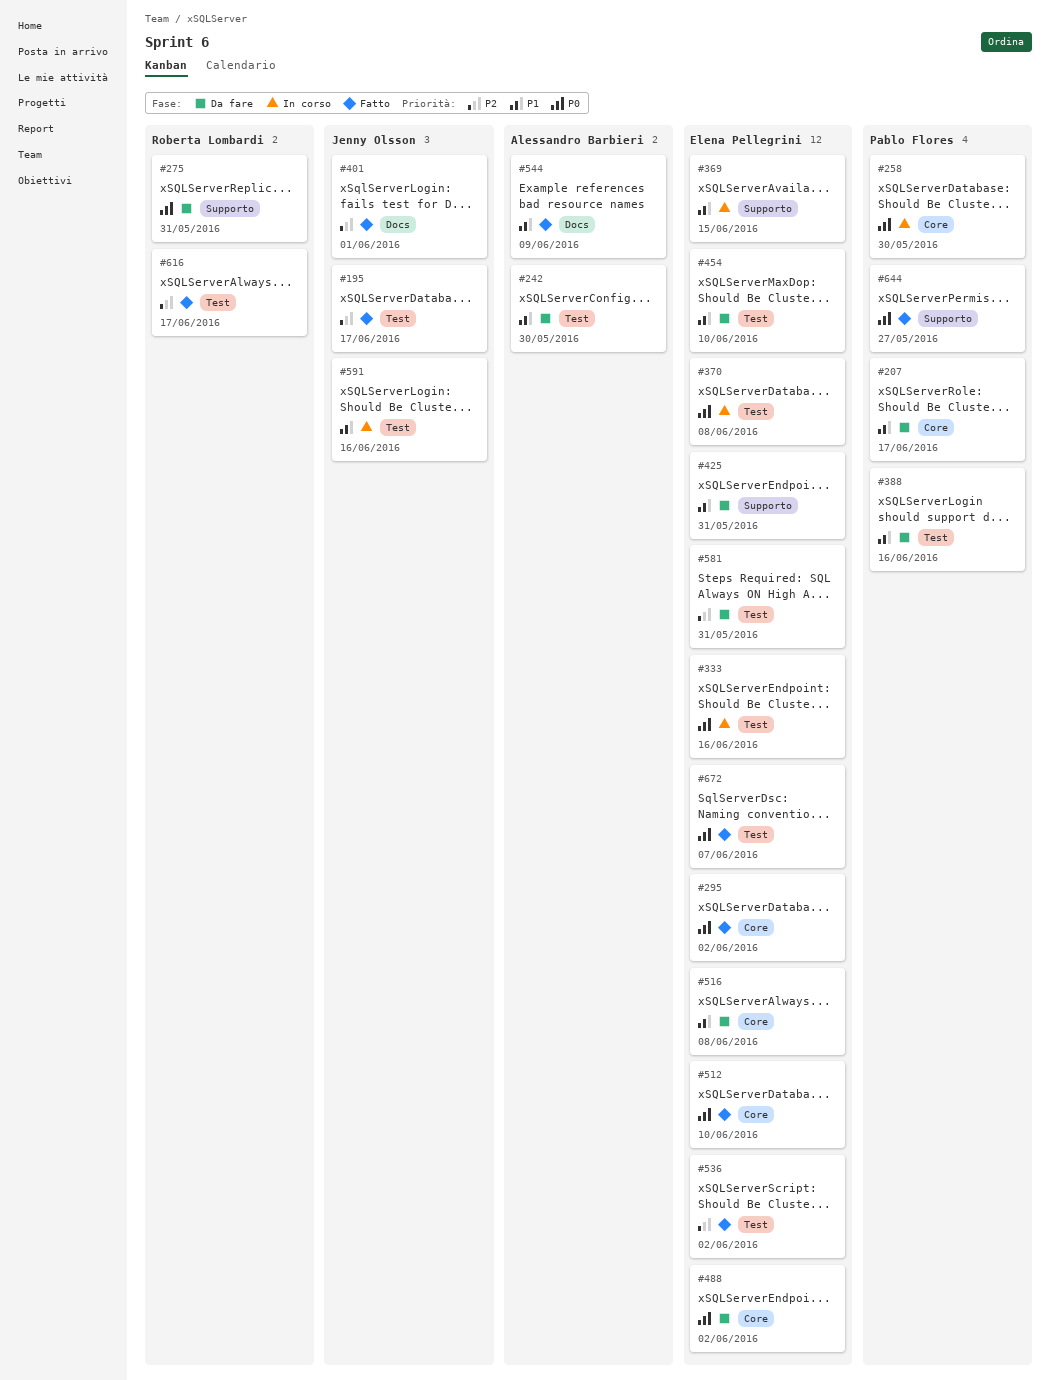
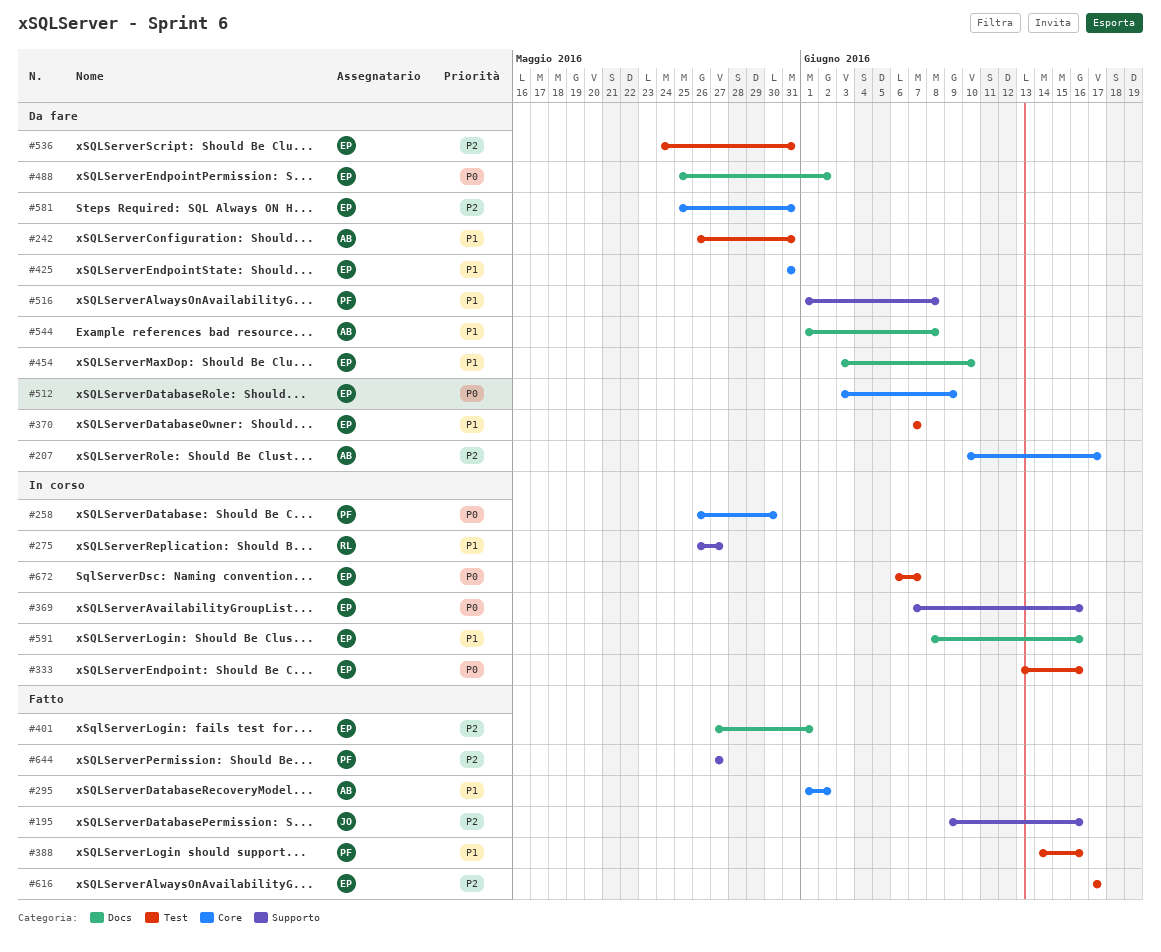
#195, label: Test -> Supporto
#195, due: Jun 17 -> Jun 16
#207, owner: Pablo Flores -> Alessandro Barbieri
#207, priority: P1 -> P2
#242, due: May 30 -> May 31
#275, status: Da fare -> In corso
#275, priority: P0 -> P1
#275, due: May 31 -> May 27
#295, owner: Elena Pellegrini -> Alessandro Barbieri
#295, priority: P0 -> P1
#369, priority: P1 -> P0
#369, due: Jun 15 -> Jun 16
#370, status: In corso -> Da fare
#370, priority: P0 -> P1
#370, due: Jun 8 -> Jun 7
#388, status: Da fare -> Fatto
#401, owner: Jenny Olsson -> Elena Pellegrini
#425, label: Supporto -> Core
#454, label: Test -> Docs
#488, label: Core -> Docs
#512, status: Fatto -> Da fare
#512, due: Jun 10 -> Jun 9
#516, owner: Elena Pellegrini -> Pablo Flores
#516, label: Core -> Supporto
#536, status: Fatto -> Da fare
#536, due: Jun 2 -> May 31
#544, status: Fatto -> Da fare
#544, due: Jun 9 -> Jun 8
#581, label: Test -> Core
#591, owner: Jenny Olsson -> Elena Pellegrini
#591, label: Test -> Docs
#616, owner: Roberta Lombardi -> Elena Pellegrini
#644, priority: P0 -> P2
#672, status: Fatto -> In corso

